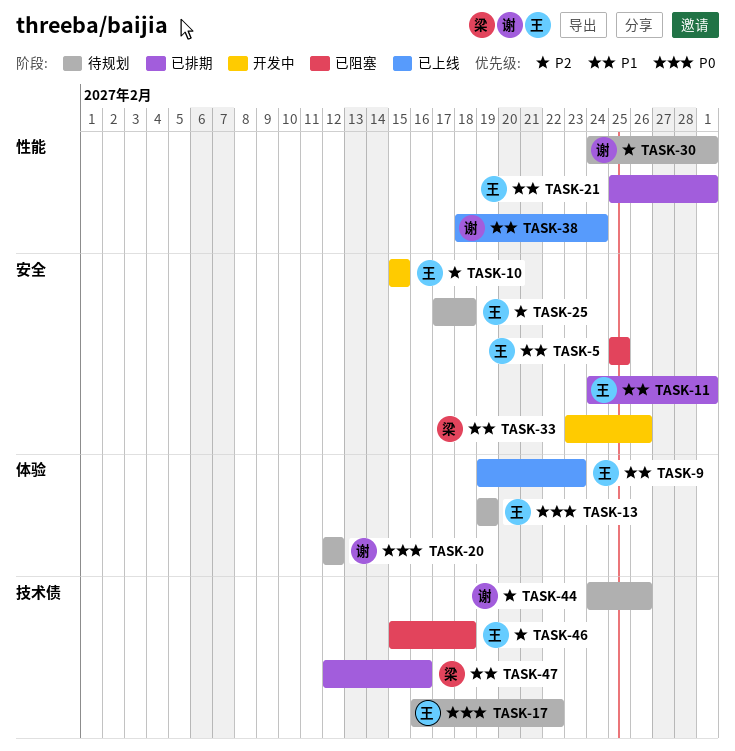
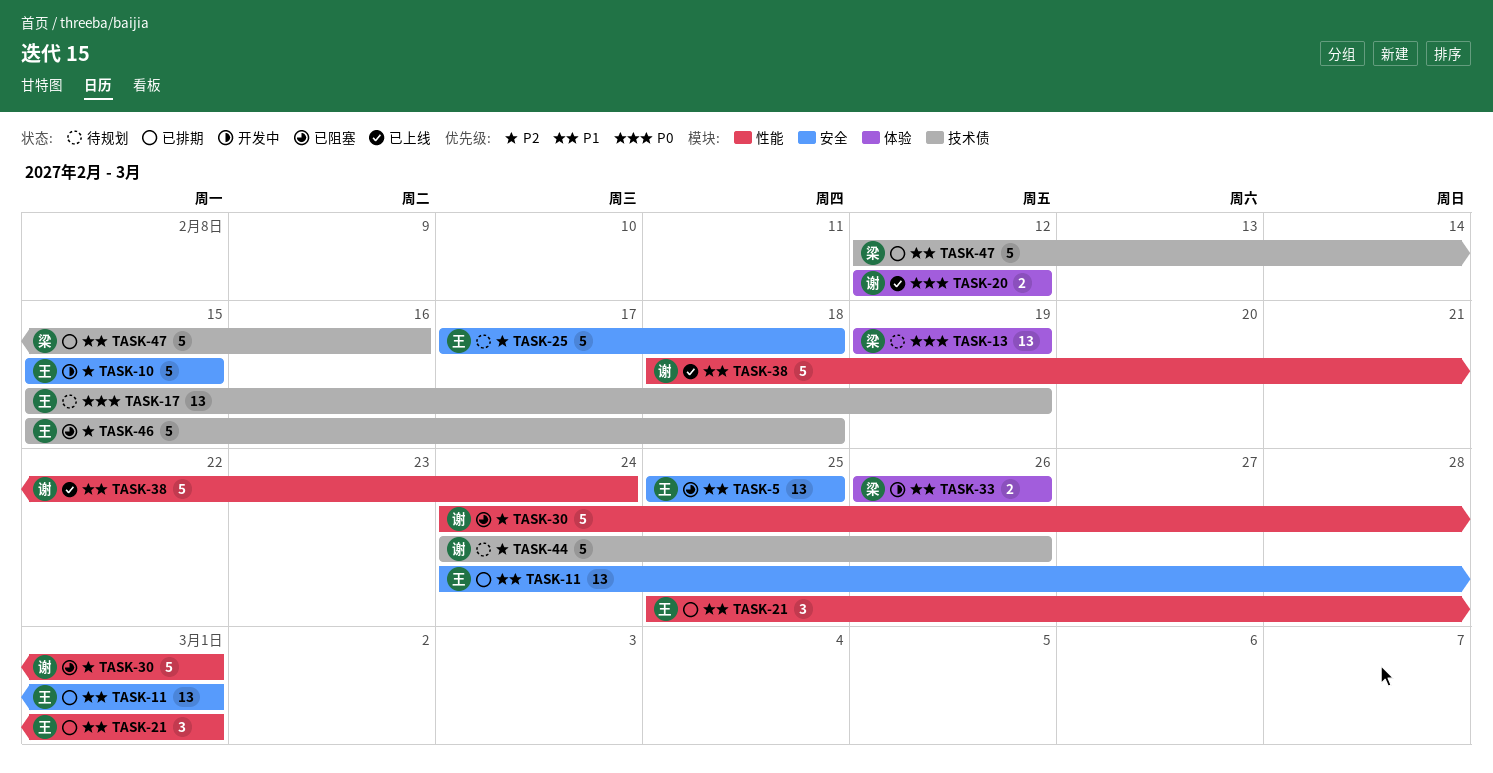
TASK-9: present -> none
TASK-13, owner: 王 -> 梁
TASK-17, start: Feb 16 -> Feb 15
TASK-17, due: Feb 22 -> Feb 19
TASK-20, status: 待规划 -> 已上线
TASK-30, status: 待规划 -> 已阻塞
TASK-33, label: 安全 -> 体验
TASK-33, start: Feb 23 -> Feb 26

